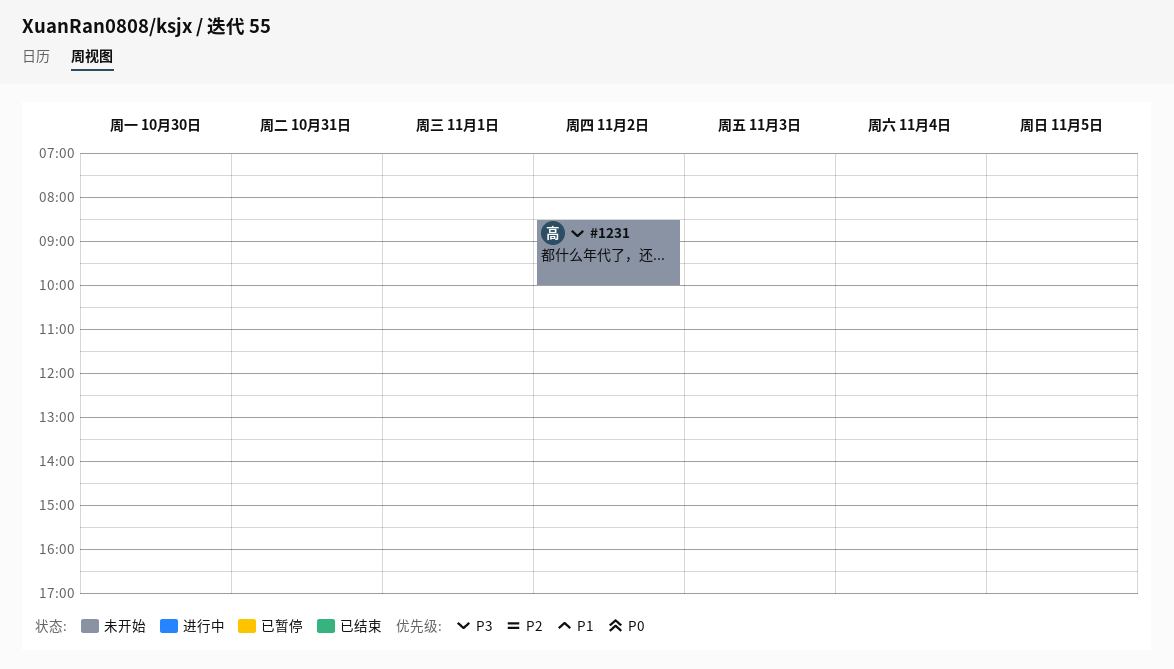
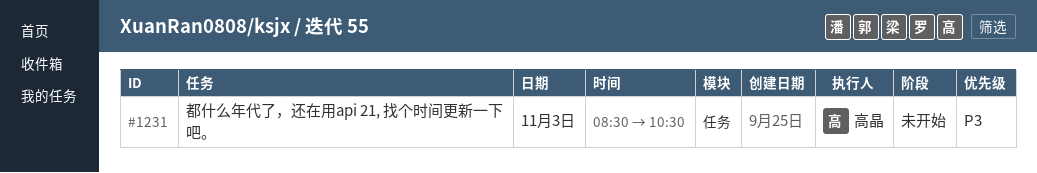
#1231, day: Nov 2 -> Nov 3
#1231, ends: 10:00 -> 10:30

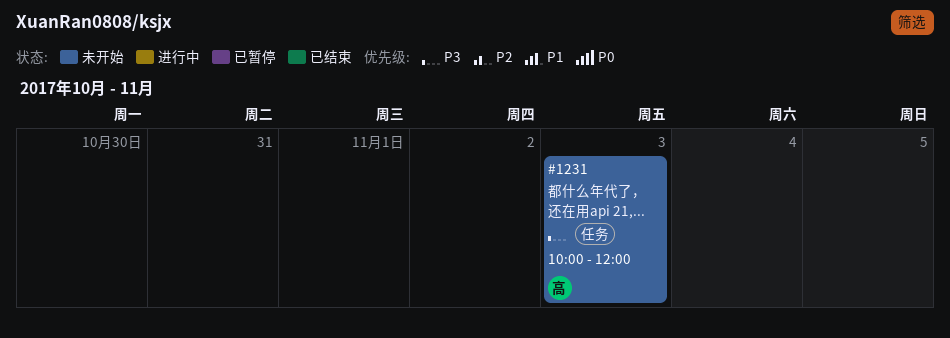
#1231, begins: 08:30 -> 10:00
#1231, ends: 10:30 -> 12:00

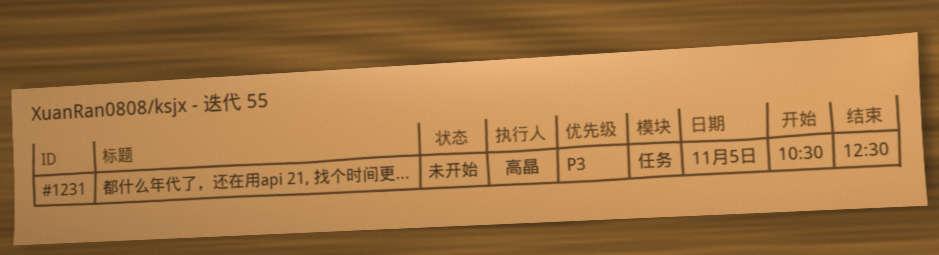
#1231, day: Nov 3 -> Nov 5
#1231, begins: 10:00 -> 10:30
#1231, ends: 12:00 -> 12:30

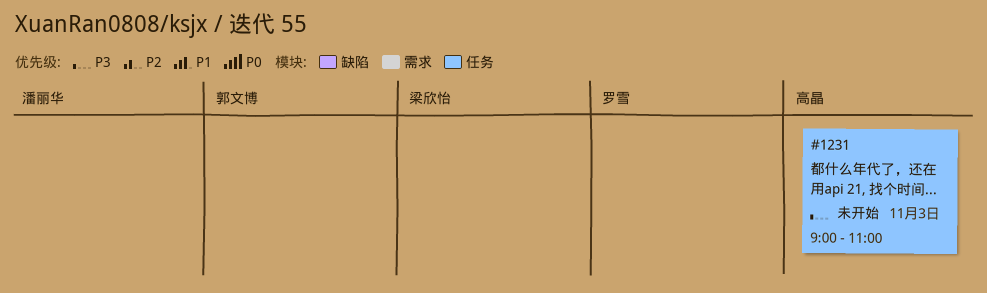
#1231, day: Nov 5 -> Nov 3
#1231, begins: 10:30 -> 09:00
#1231, ends: 12:30 -> 11:00

